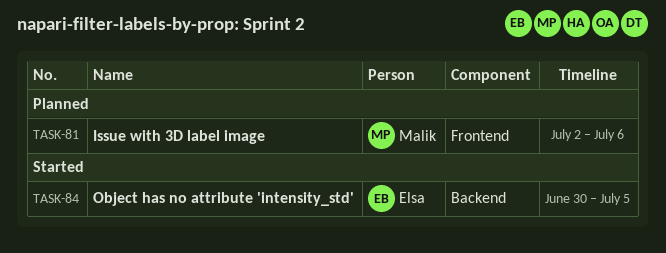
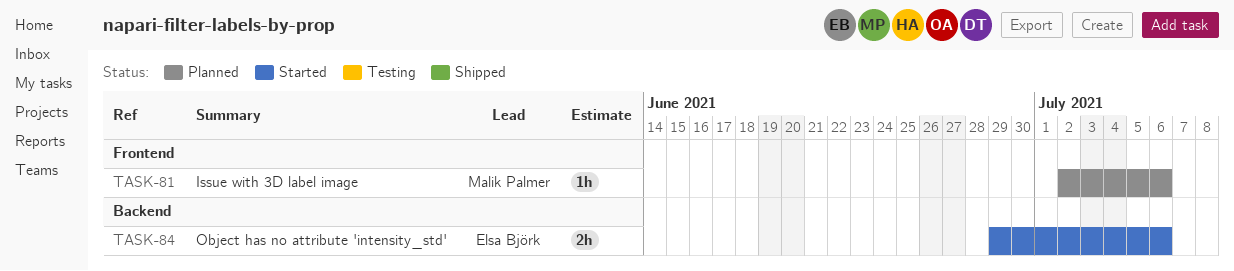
TASK-84, start: Jun 30 -> Jun 29
TASK-84, due: Jul 5 -> Jul 6

